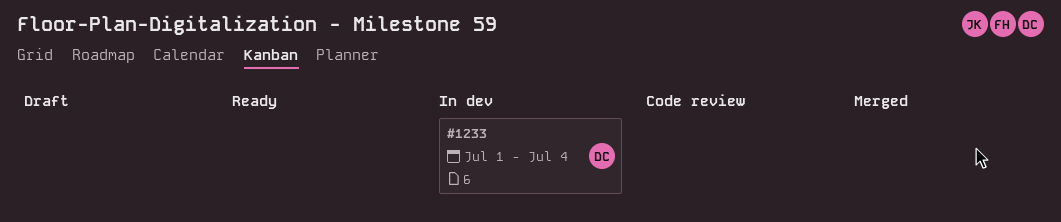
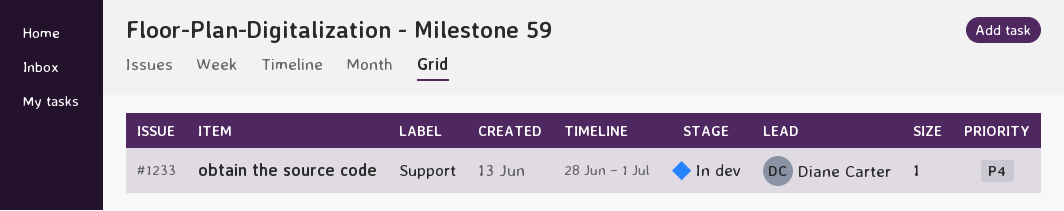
#1233, start: Jul 1 -> Jun 28
#1233, due: Jul 4 -> Jul 1

